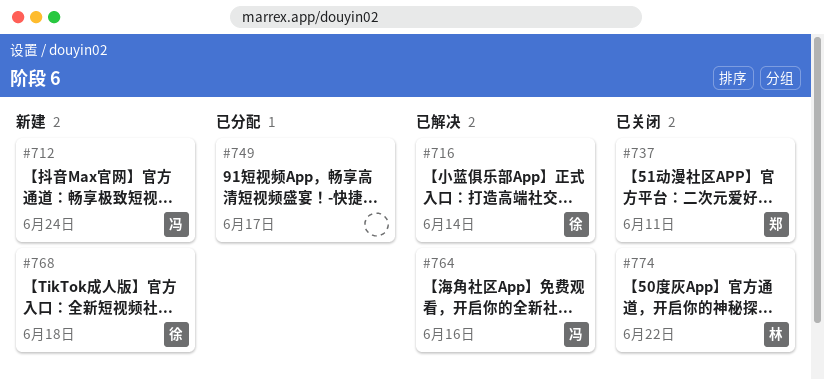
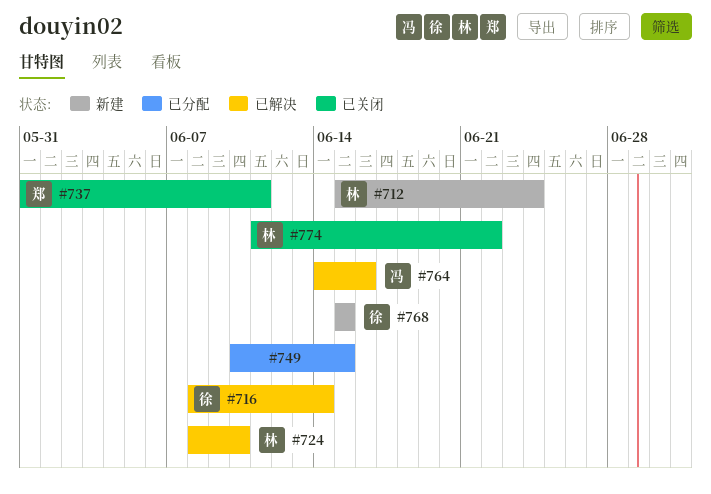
#712, owner: 冯 -> 林
#724: none -> present
#749, due: Jun 17 -> Jun 15
#768, due: Jun 18 -> Jun 15

